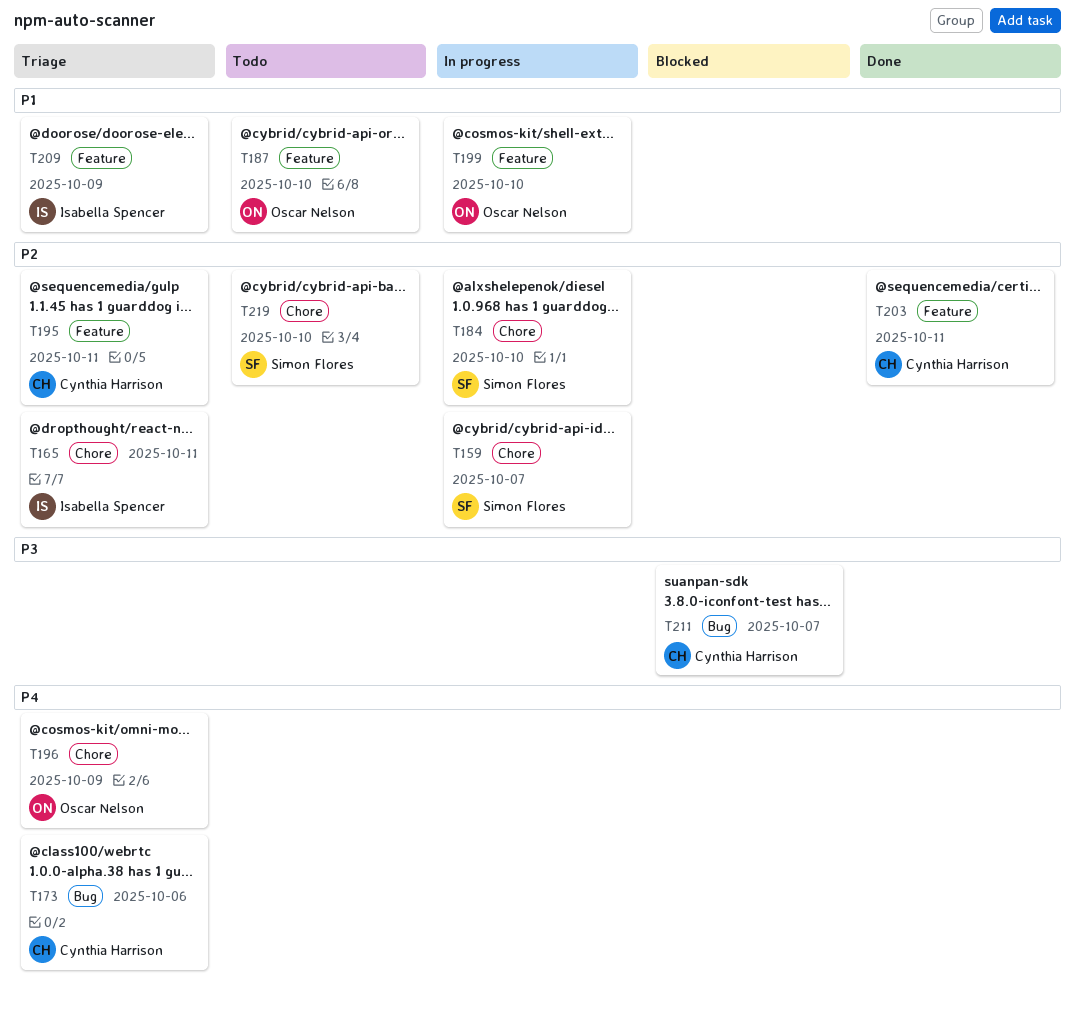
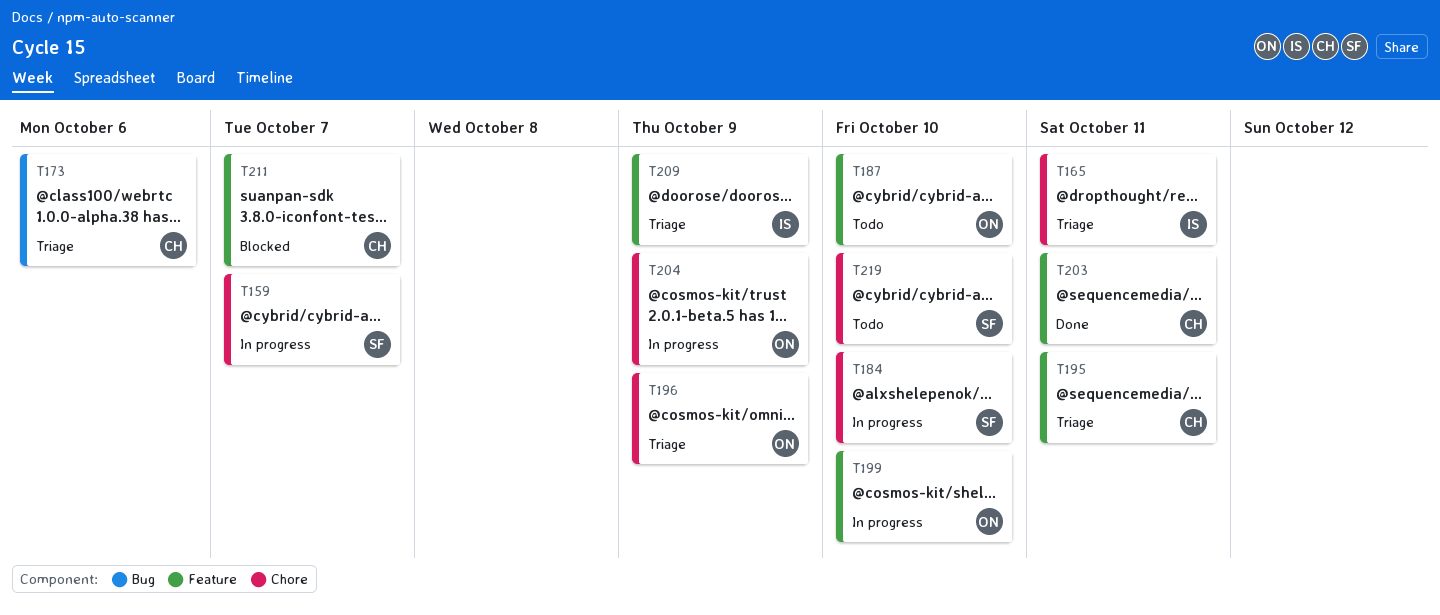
T204: none -> present
T211, label: Bug -> Feature

